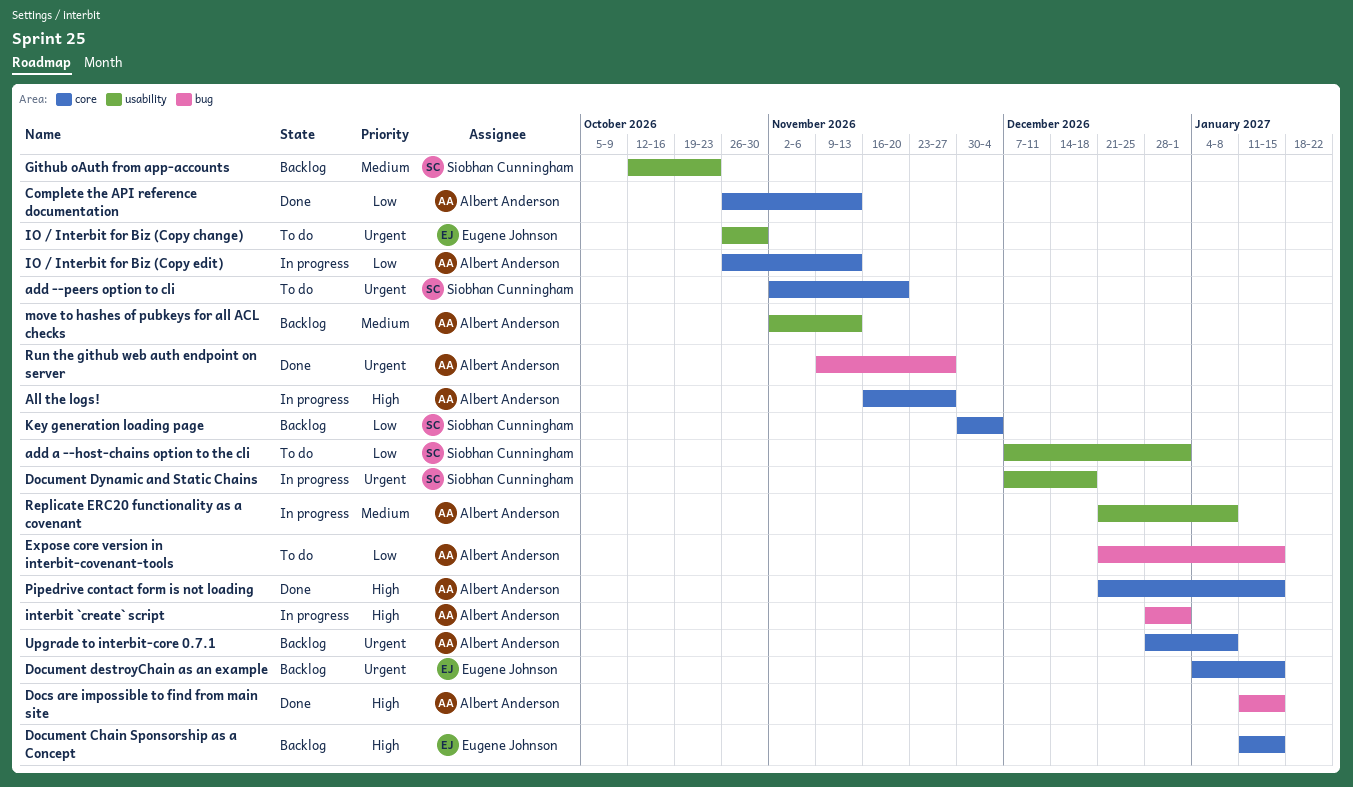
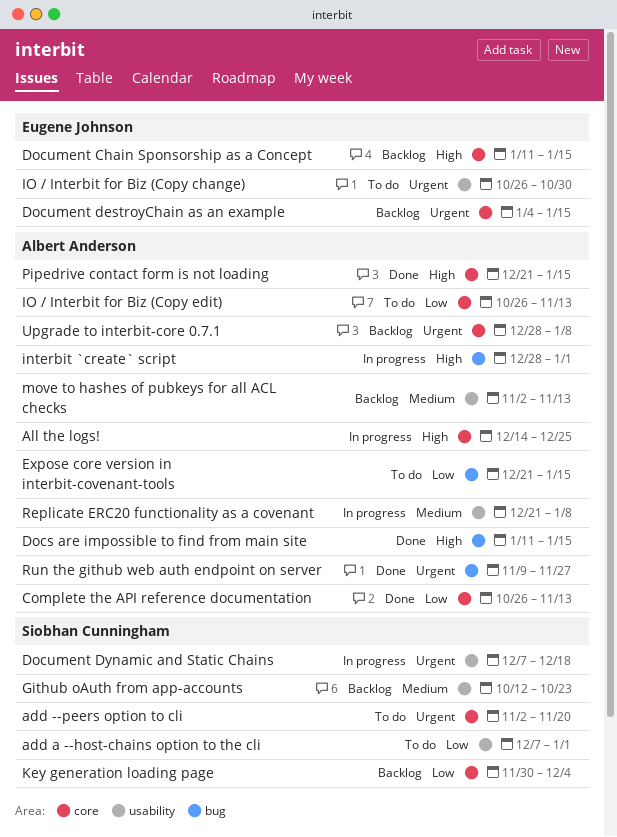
All the logs!, start: Nov 16 -> Dec 14
All the logs!, due: Nov 27 -> Dec 25
IO / Interbit for Biz (Copy edit), status: In progress -> To do

